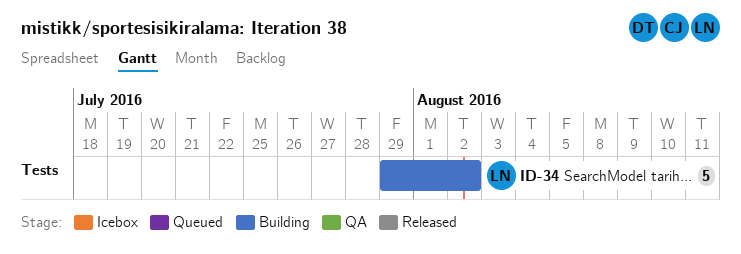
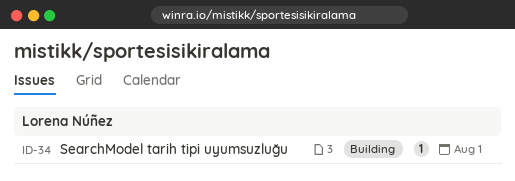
ID-34, estimate: 5 -> 1
ID-34, due: Aug 2 -> Aug 1

